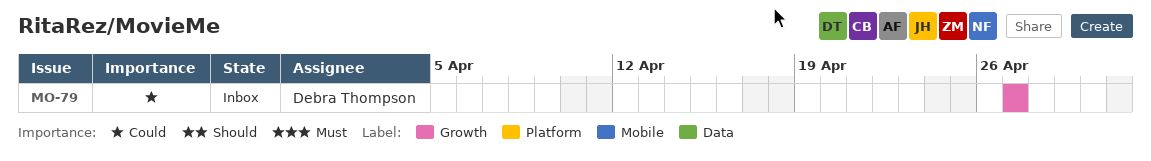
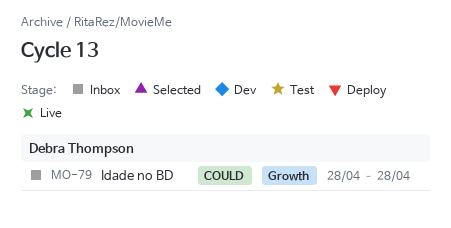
MO-79, start: Apr 27 -> Apr 28
MO-79, due: Apr 27 -> Apr 28

